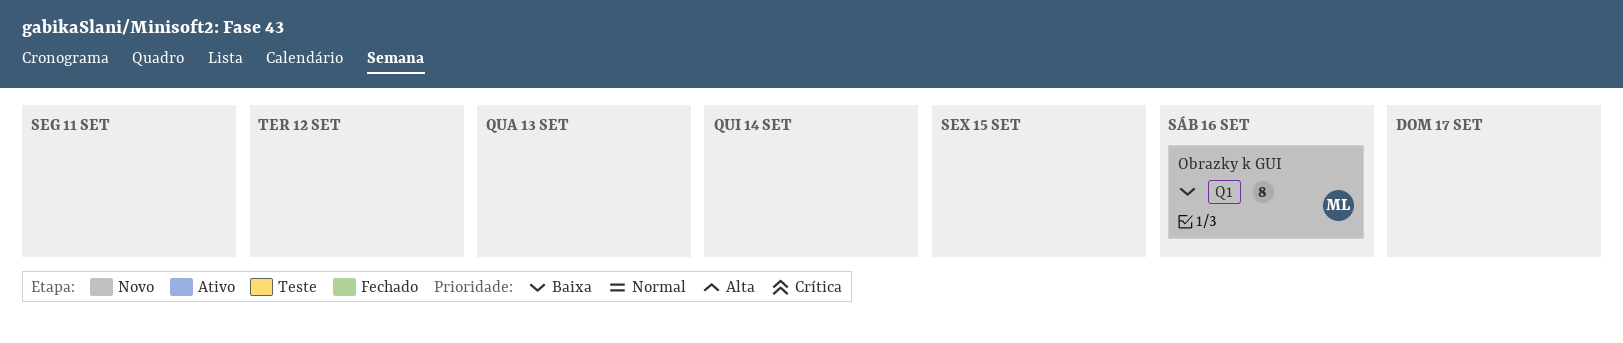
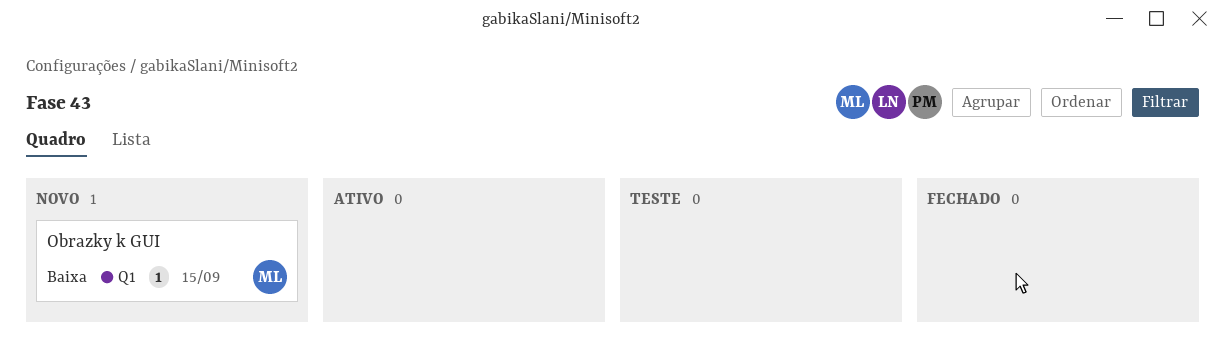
Obrazky k GUI, estimate: 8 -> 1
Obrazky k GUI, due: Sep 16 -> Sep 15

